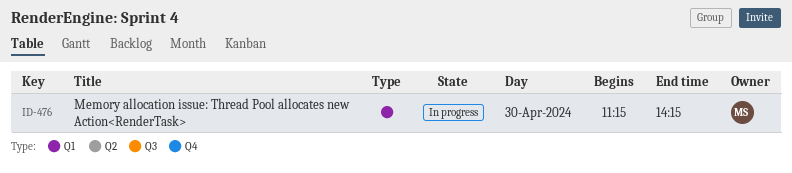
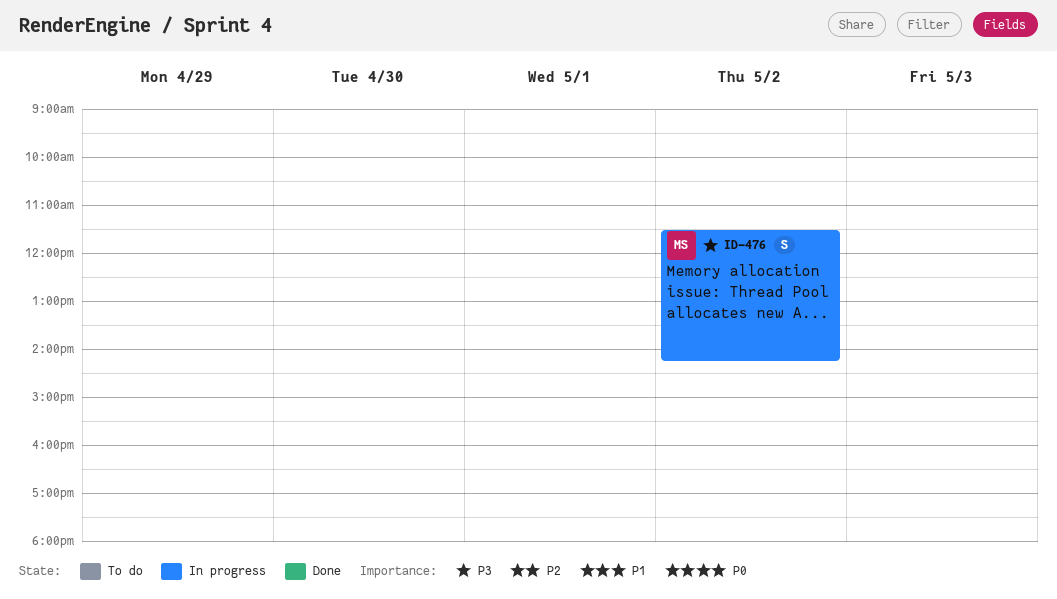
ID-476, day: Apr 30 -> May 2
ID-476, begins: 11:15 -> 11:30

